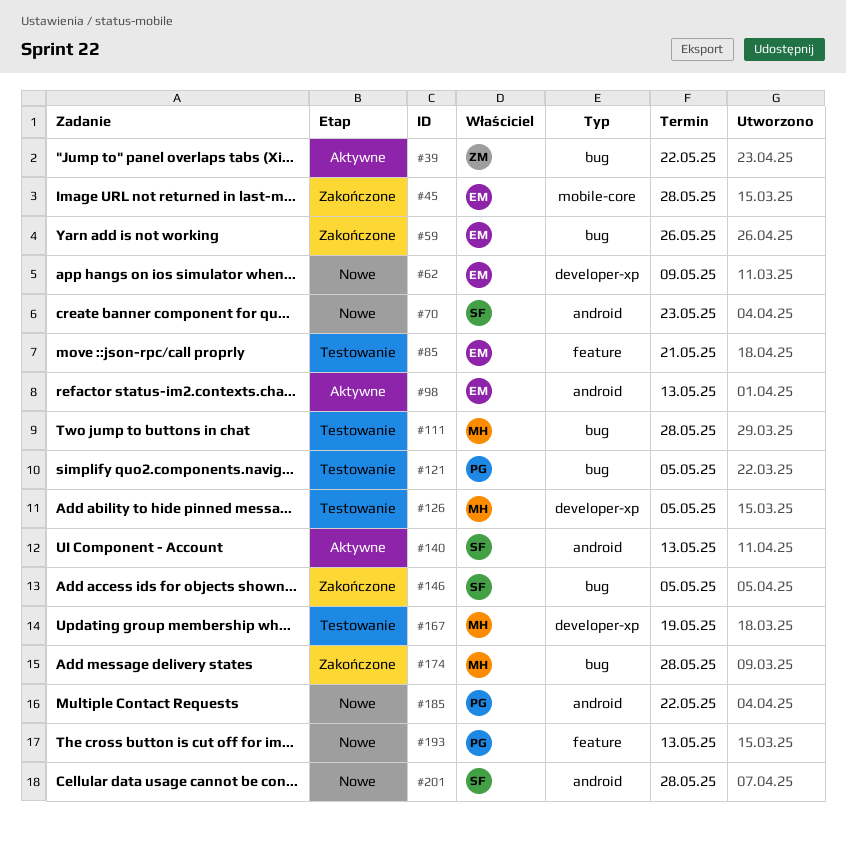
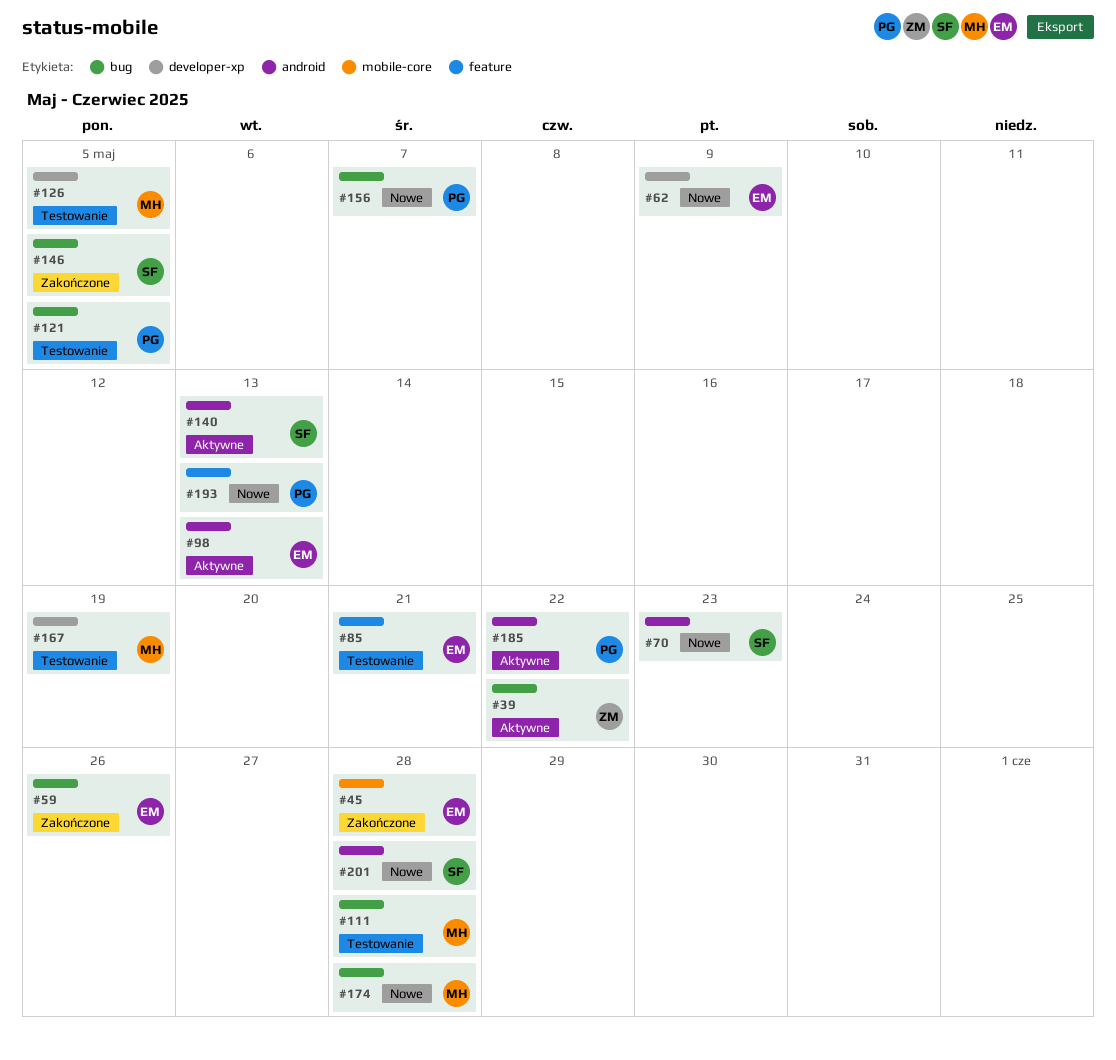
#156: none -> present
#174, status: Zakończone -> Nowe
#185, status: Nowe -> Aktywne

